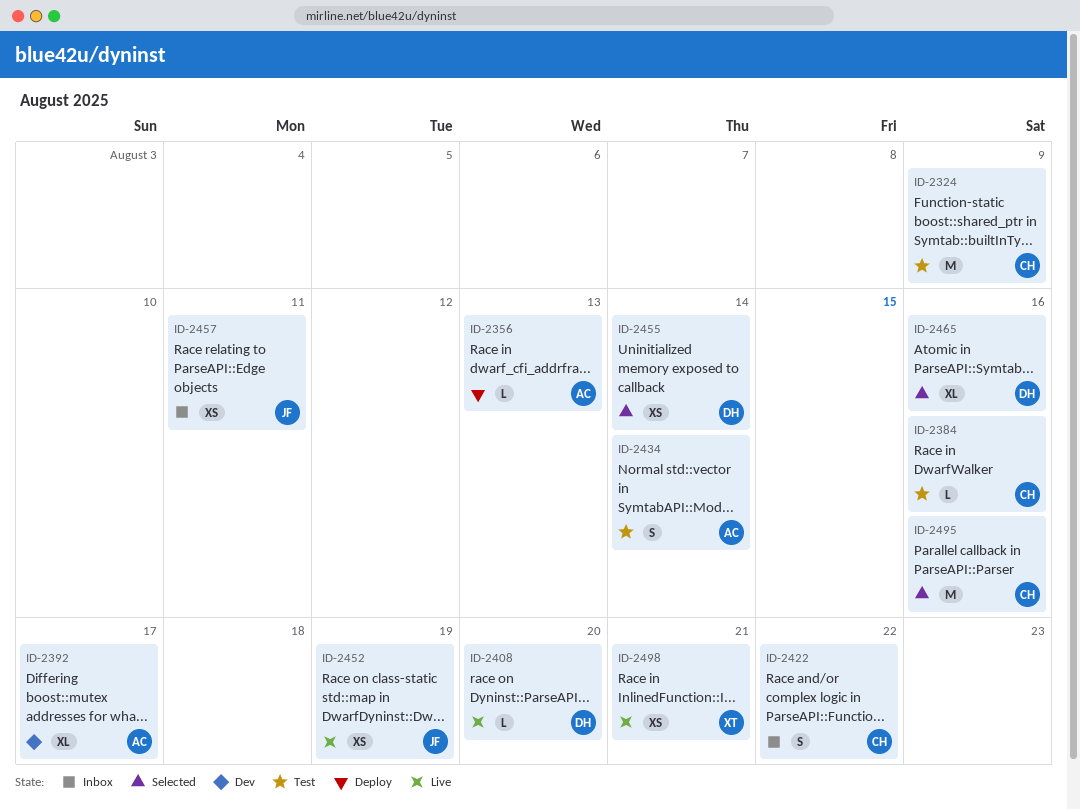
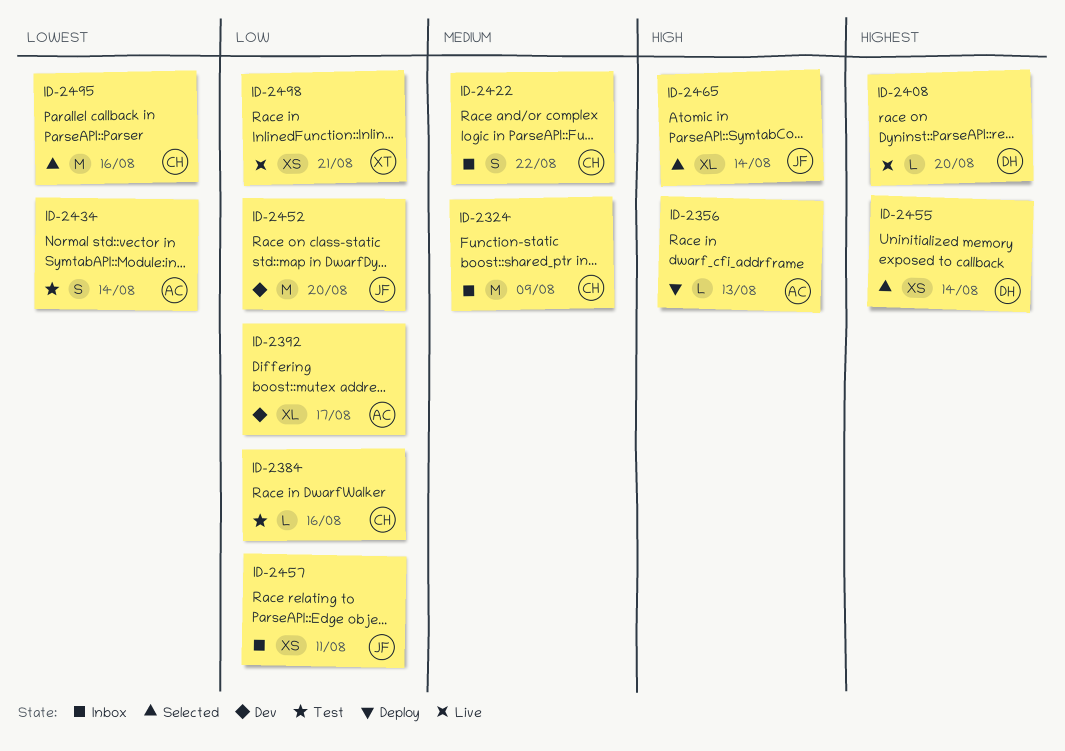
ID-2324, status: Test -> Inbox
ID-2452, status: Live -> Dev
ID-2452, estimate: XS -> M
ID-2452, due: Aug 19 -> Aug 20
ID-2465, owner: DH -> JF
ID-2465, due: Aug 16 -> Aug 14

